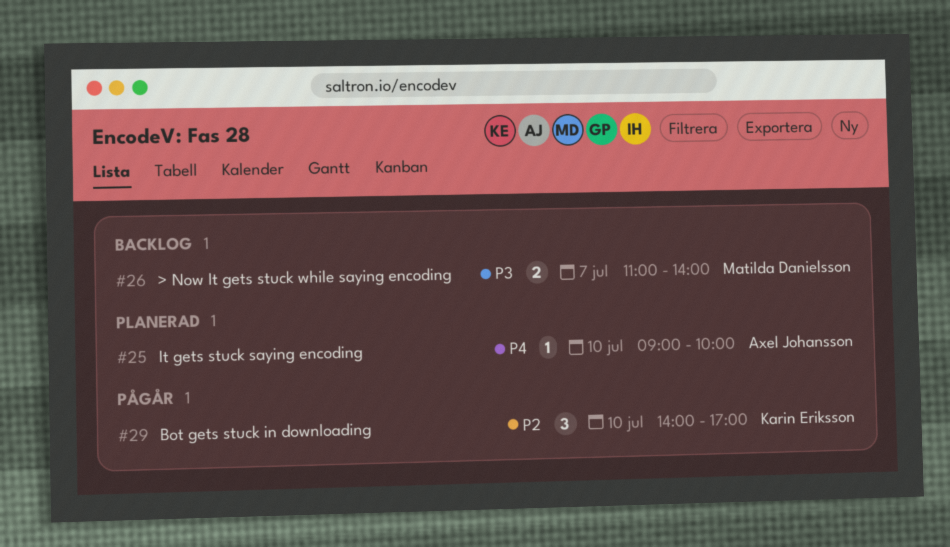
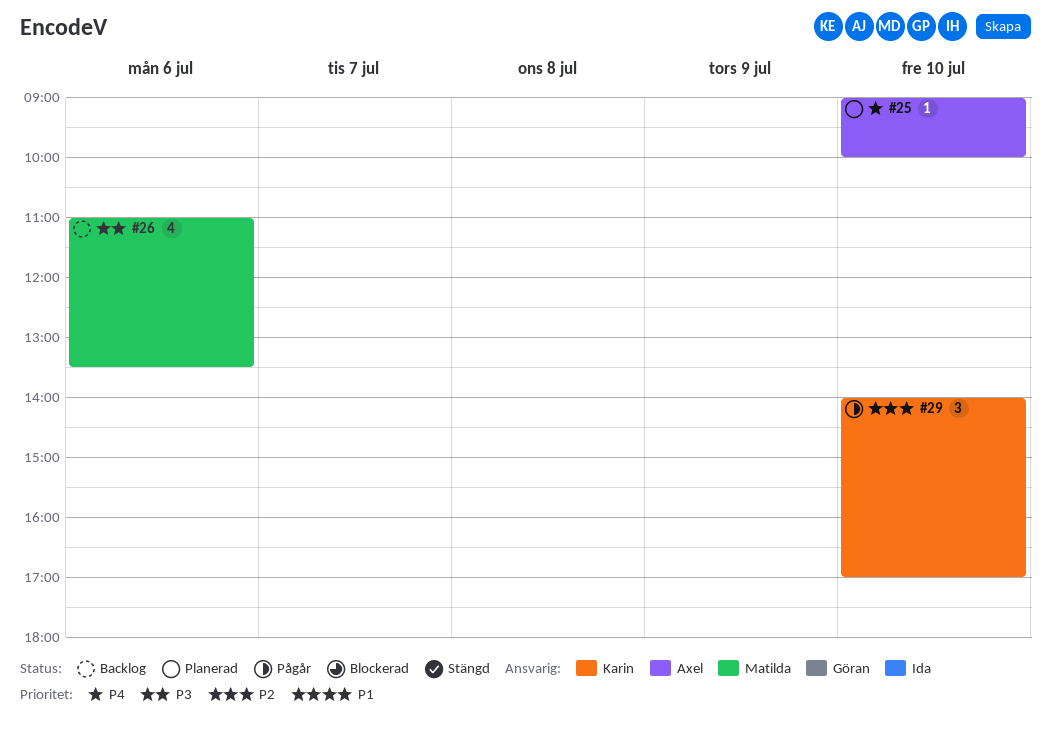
#26, estimate: 2 -> 4
#26, day: Jul 7 -> Jul 6
#26, ends: 14:00 -> 13:30

